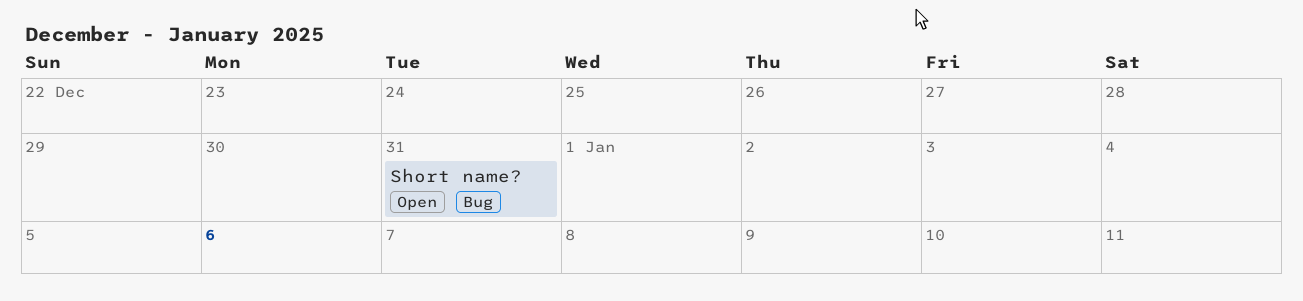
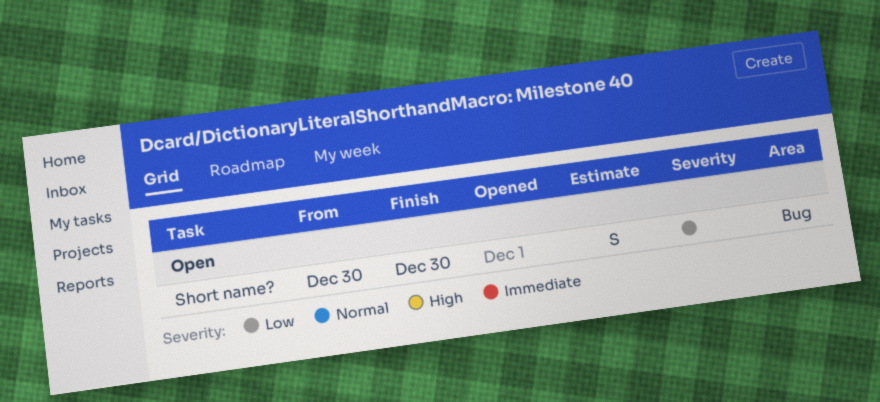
Short name?, due: Dec 31 -> Dec 30

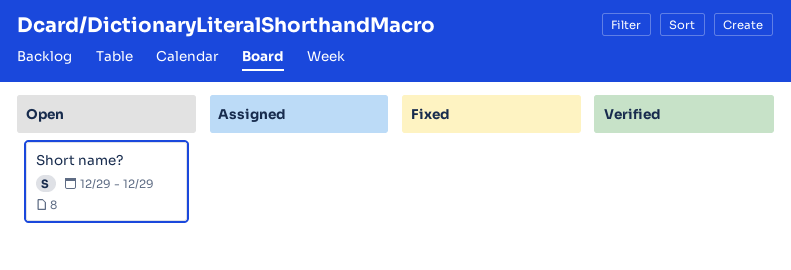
Short name?, start: Dec 30 -> Dec 29
Short name?, due: Dec 30 -> Dec 29

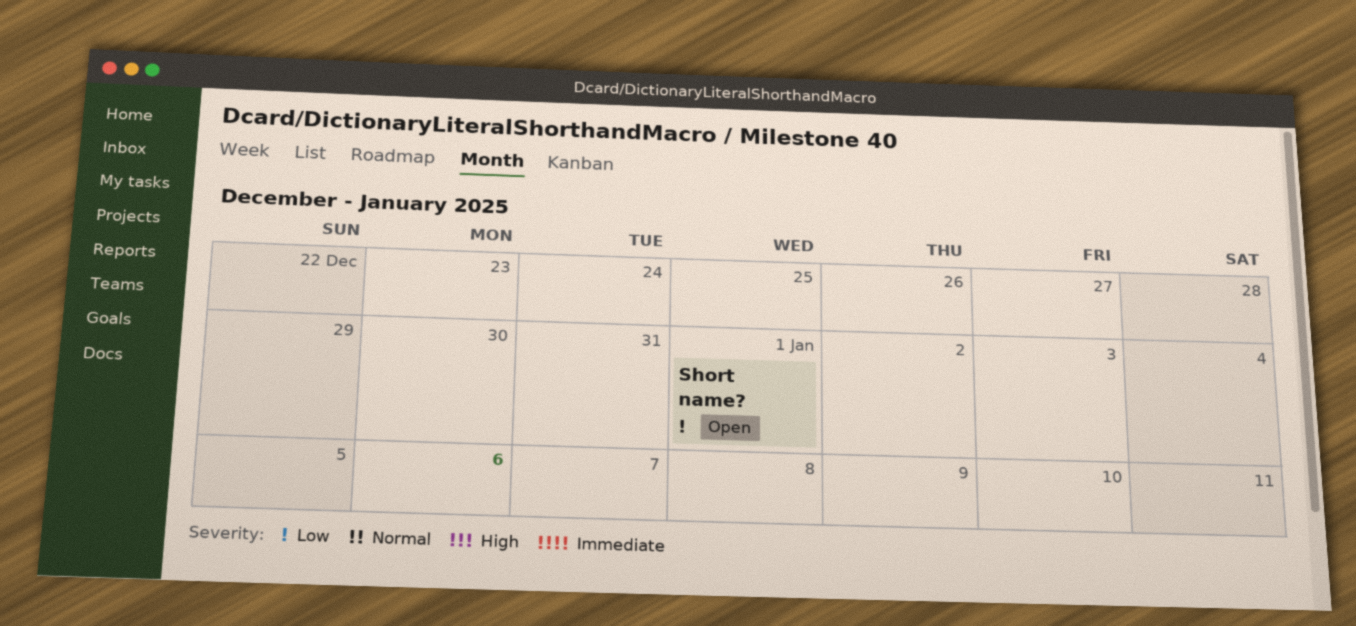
Short name?, due: Dec 29 -> Jan 1

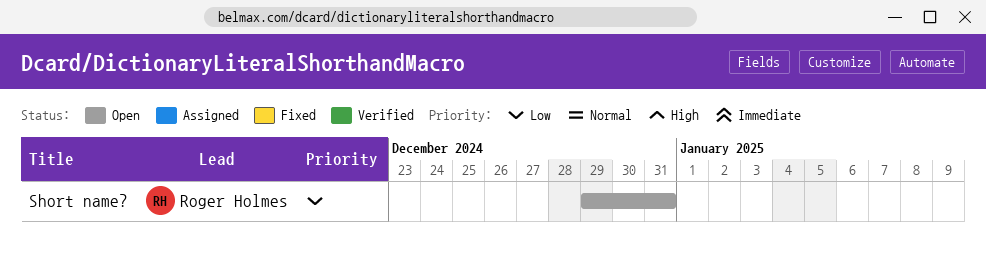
Short name?, due: Jan 1 -> Dec 31

